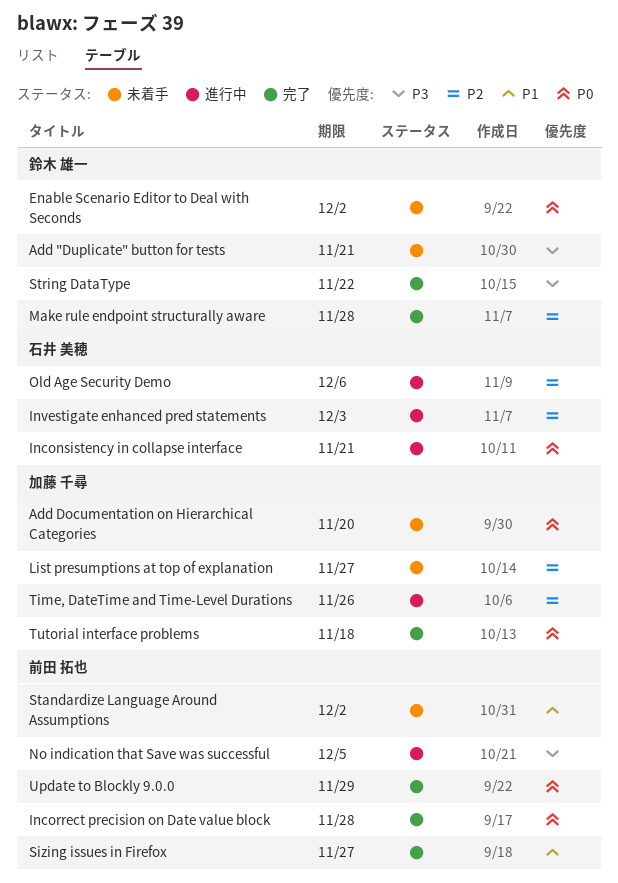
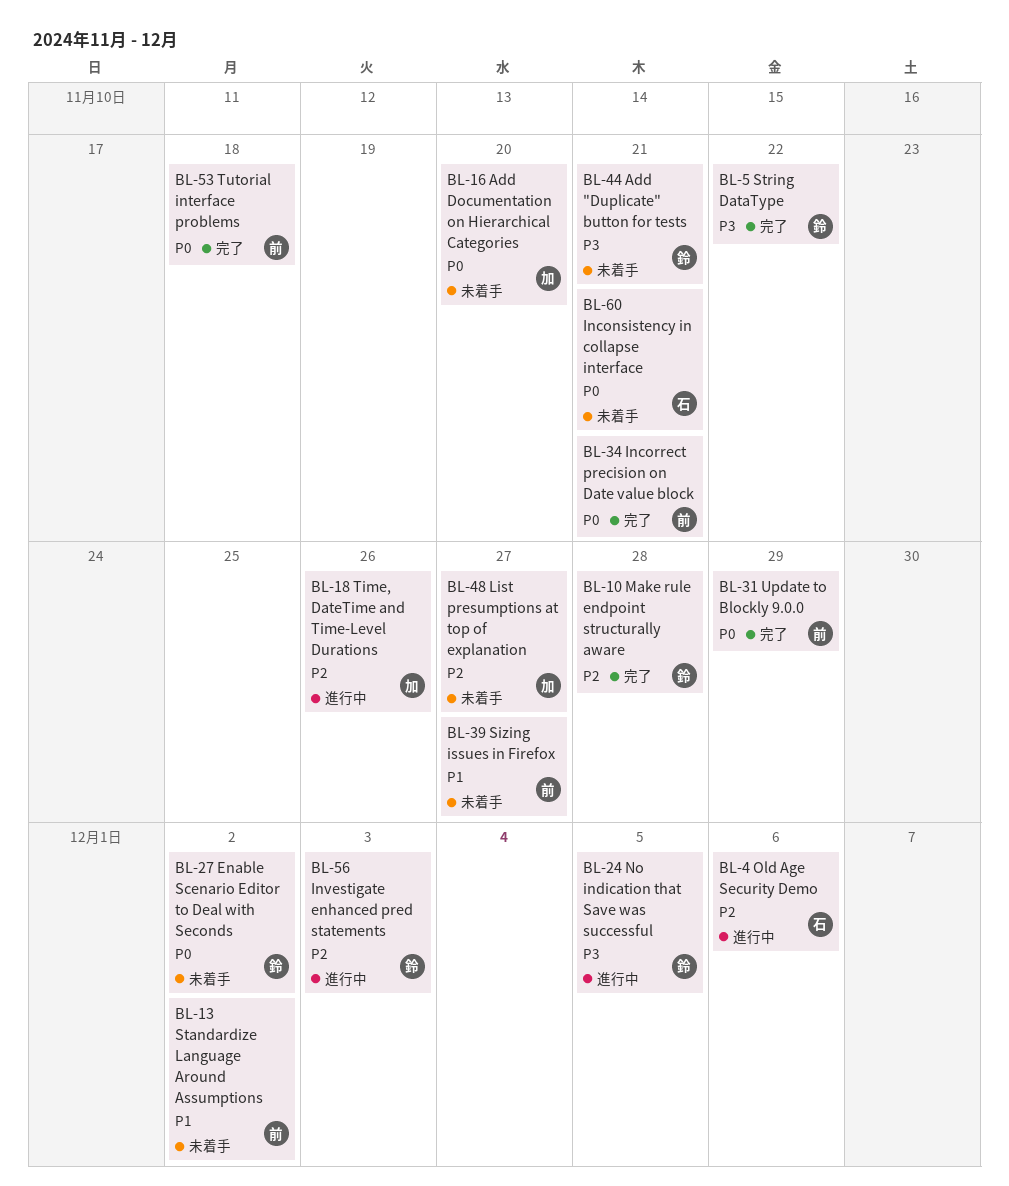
Inconsistency in collapse interface, status: 進行中 -> 未着手
Incorrect precision on Date value block, due: Nov 28 -> Nov 21
Investigate enhanced pred statements, owner: 石井 美穂 -> 鈴木 雄一
No indication that Save was successful, owner: 前田 拓也 -> 鈴木 雄一
Sizing issues in Firefox, status: 完了 -> 未着手
Tutorial interface problems, owner: 加藤 千尋 -> 前田 拓也

